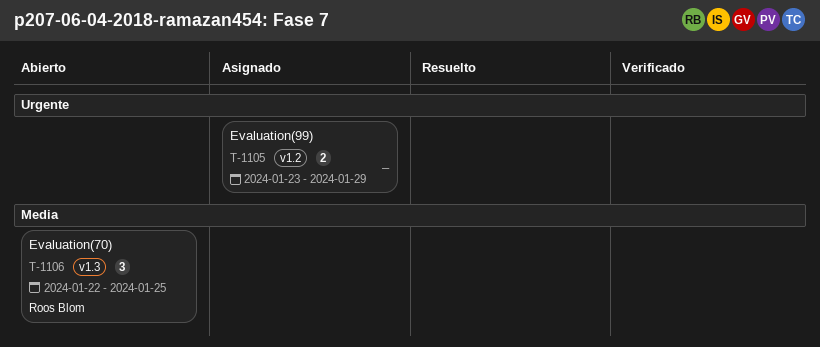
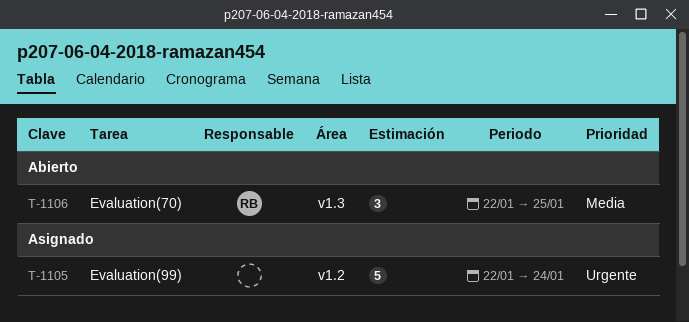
T-1105, estimate: 2 -> 5
T-1105, start: Jan 23 -> Jan 22
T-1105, due: Jan 29 -> Jan 24

